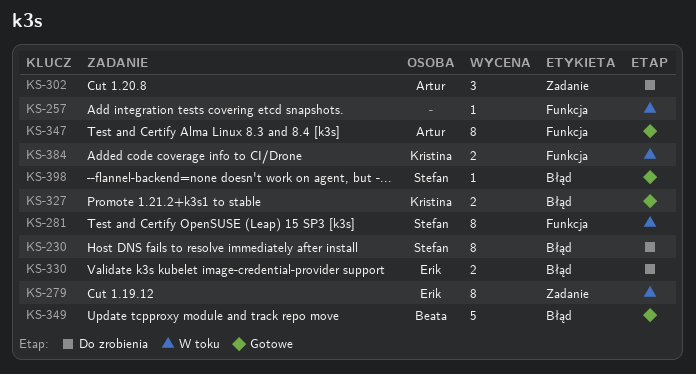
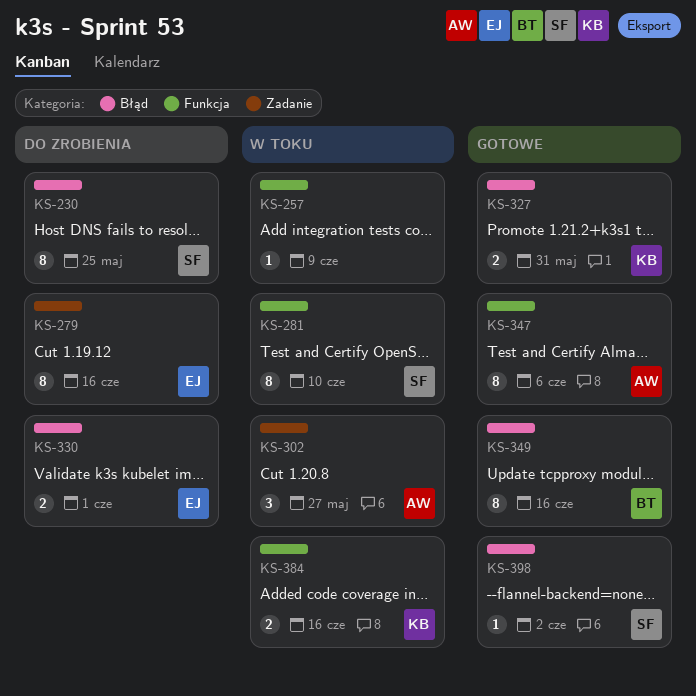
KS-279, status: W toku -> Do zrobienia
KS-302, status: Do zrobienia -> W toku
KS-349, estimate: 5 -> 8

